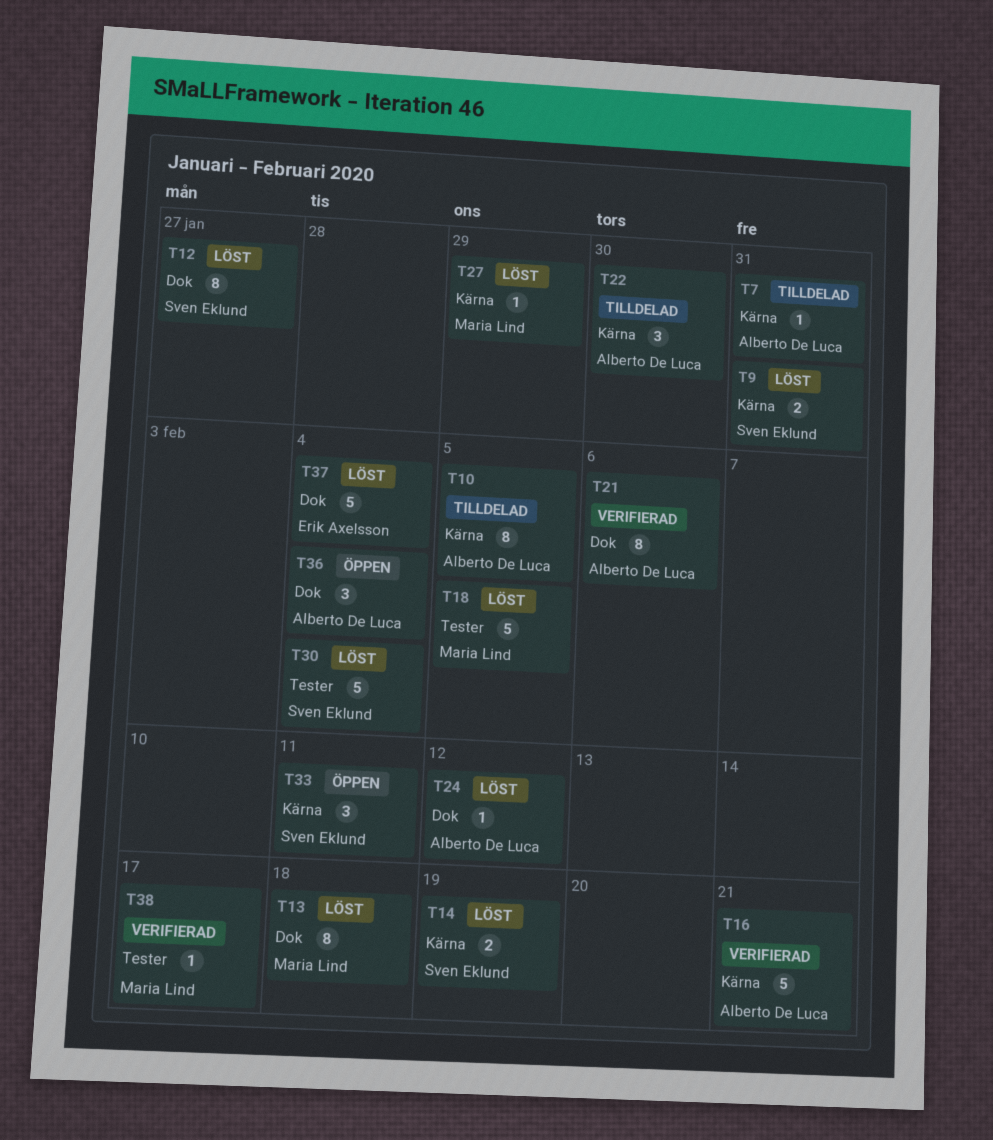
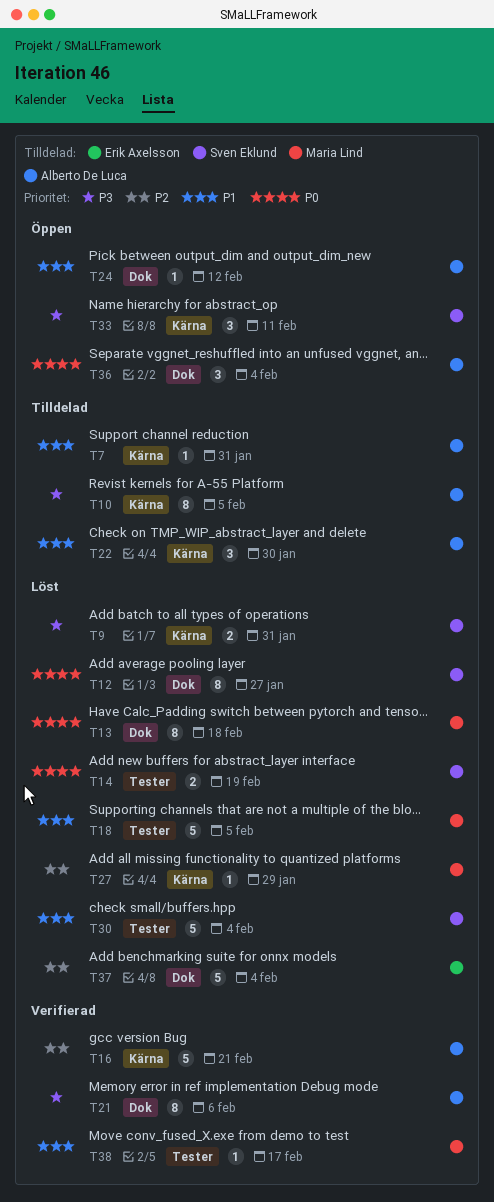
T14, label: Kärna -> Tester
T24, status: Löst -> Öppen

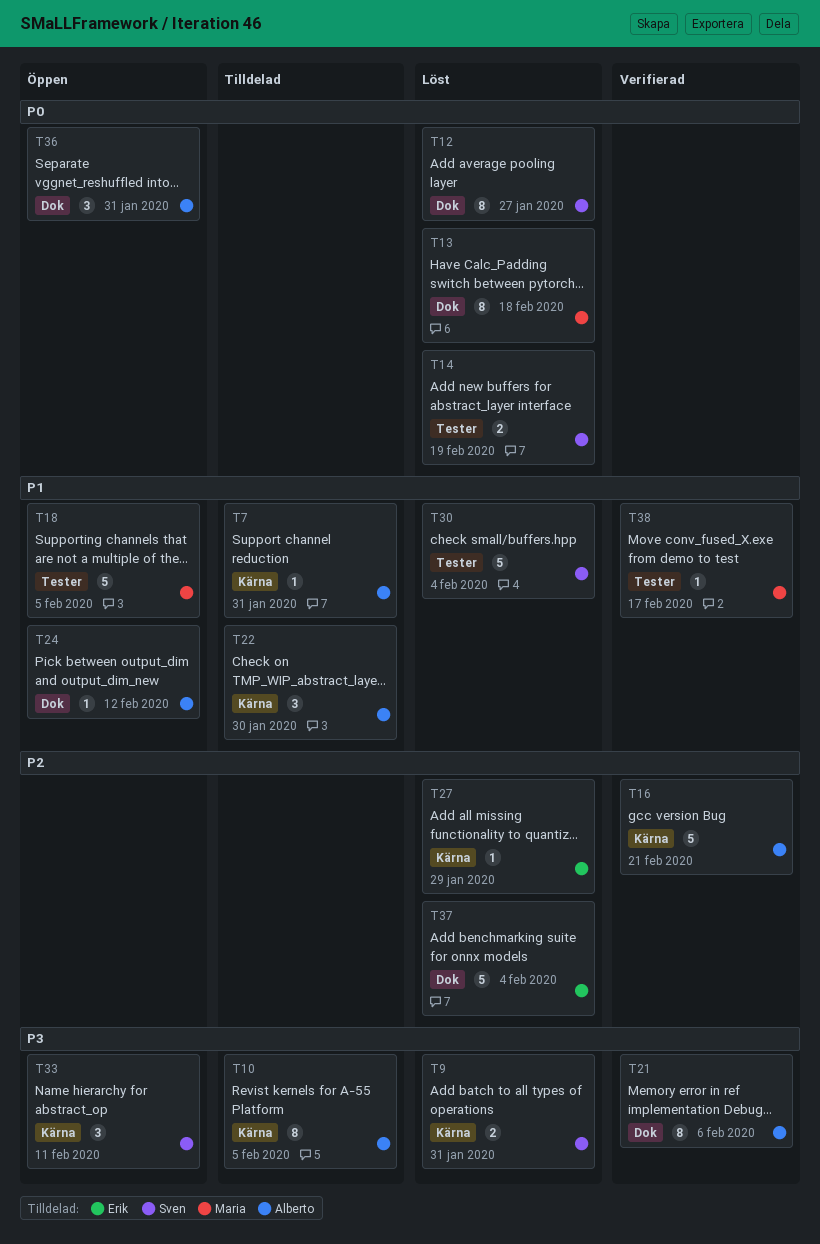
T18, status: Löst -> Öppen
T27, owner: Maria Lind -> Erik Axelsson
T36, due: Feb 4 -> Jan 31

